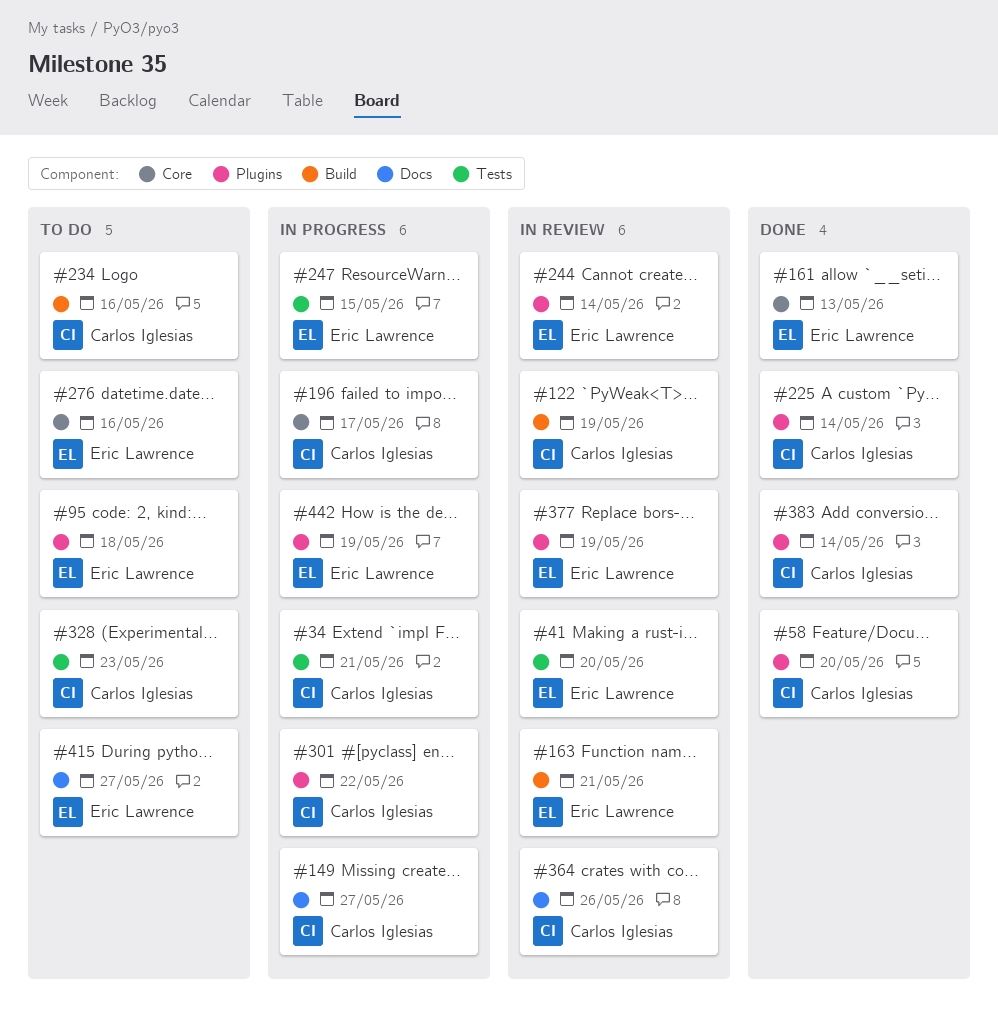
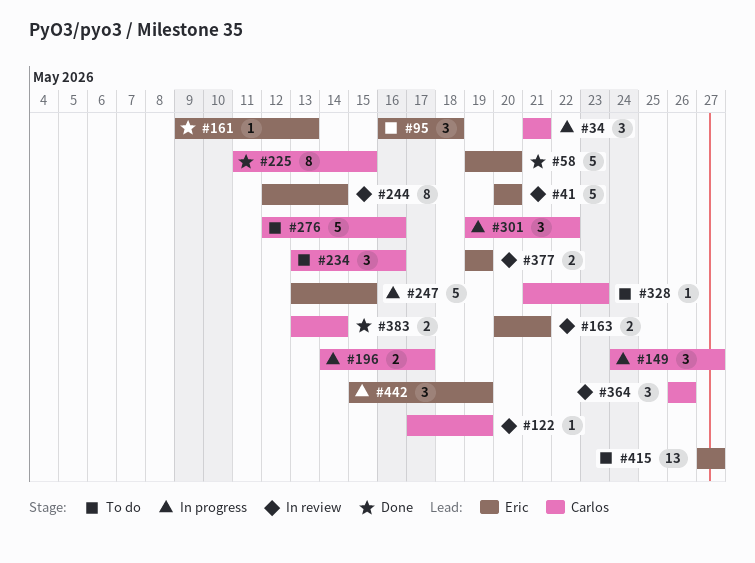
#58, owner: Carlos Iglesias -> Eric Lawrence
#225, due: May 14 -> May 15
#276, owner: Eric Lawrence -> Carlos Iglesias

